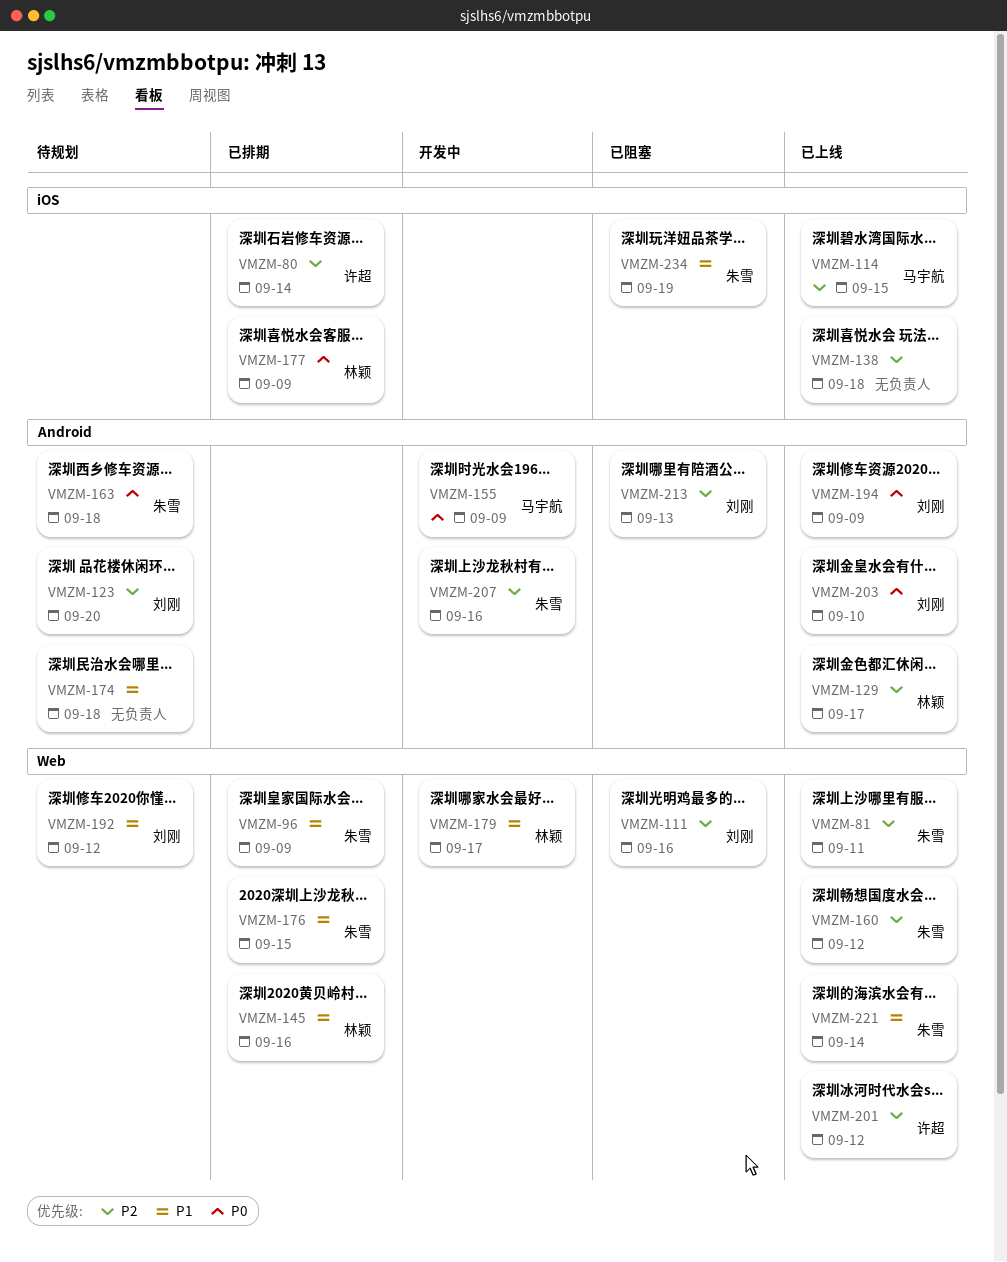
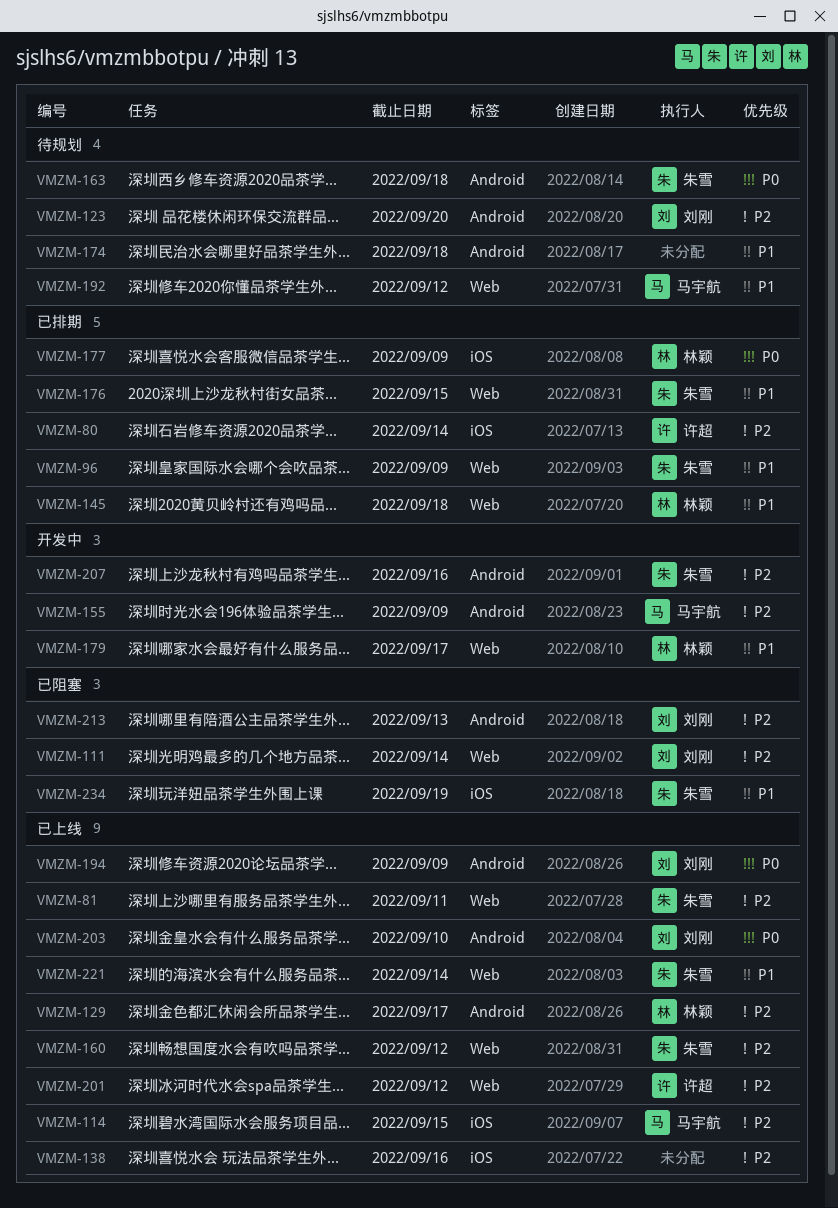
VMZM-111, due: Sep 16 -> Sep 14
VMZM-138, due: Sep 18 -> Sep 16
VMZM-145, due: Sep 16 -> Sep 18
VMZM-155, priority: P0 -> P2
VMZM-192, owner: 刘刚 -> 马宇航

